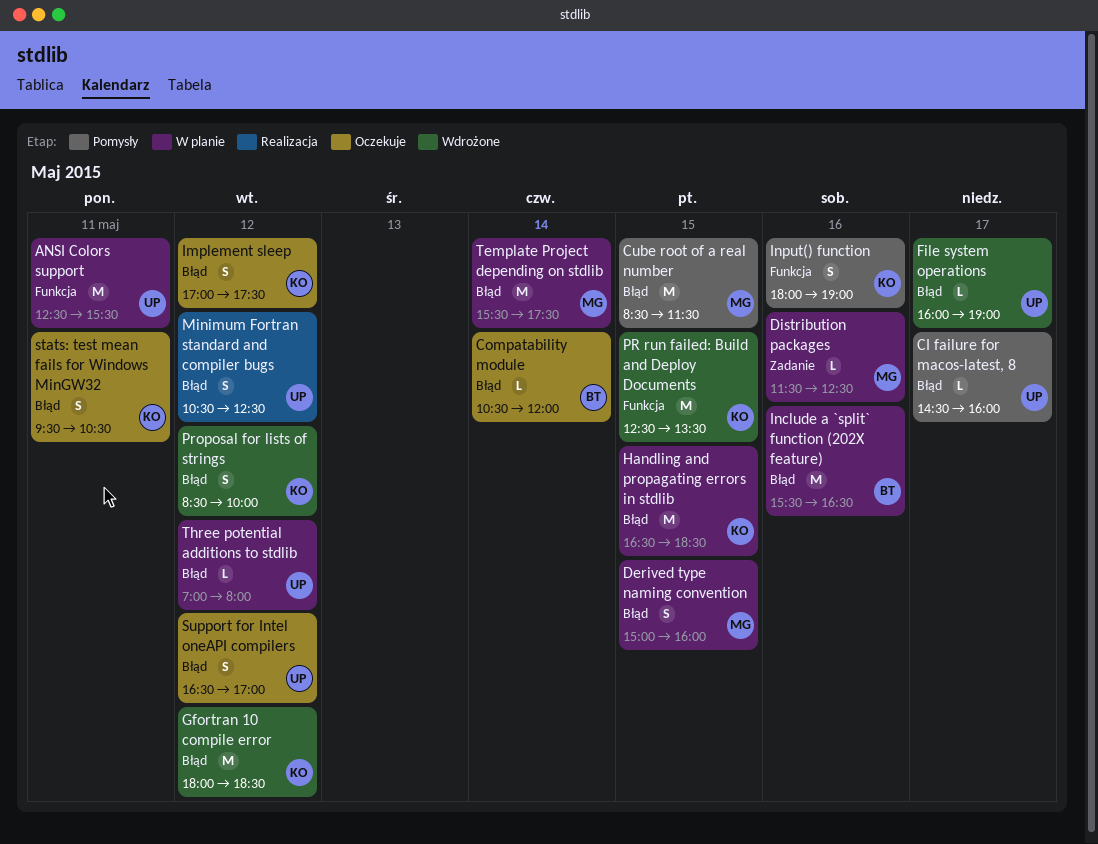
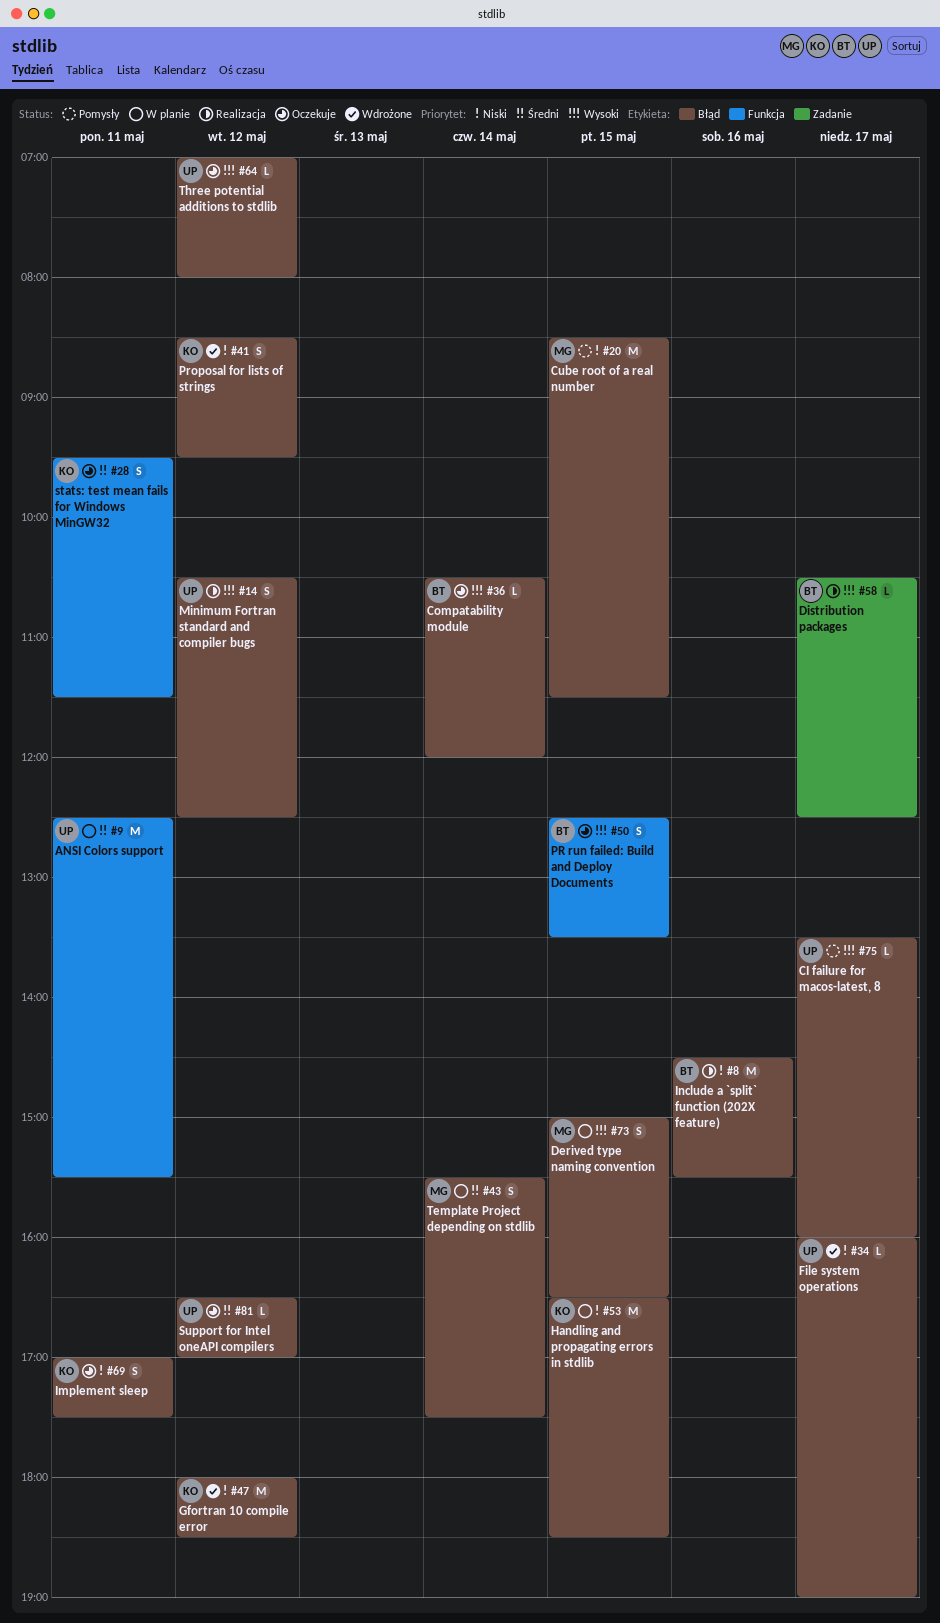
CI failure for macos-latest, 8, begins: 14:30 -> 13:30
Derived type naming convention, ends: 16:00 -> 16:30
Distribution packages, status: W planie -> Realizacja
Distribution packages, owner: MG -> BT
Distribution packages, day: May 16 -> May 17
Distribution packages, begins: 11:30 -> 10:30
Implement sleep, day: May 12 -> May 11
Include a `split` function (202X feature), status: W planie -> Realizacja
Include a `split` function (202X feature), begins: 15:30 -> 14:30
Include a `split` function (202X feature), ends: 16:30 -> 15:30
Input() function: present -> none
PR run failed: Build and Deploy Documents, status: Wdrożone -> Oczekuje
PR run failed: Build and Deploy Documents, owner: KO -> BT
PR run failed: Build and Deploy Documents, estimate: M -> S
Proposal for lists of strings, ends: 10:00 -> 09:30
stats: test mean fails for Windows MinGW32, label: Błąd -> Funkcja
stats: test mean fails for Windows MinGW32, ends: 10:30 -> 11:30
Support for Intel oneAPI compilers, estimate: S -> L
Template Project depending on stdlib, estimate: M -> S
Three potential additions to stdlib, status: W planie -> Oczekuje

